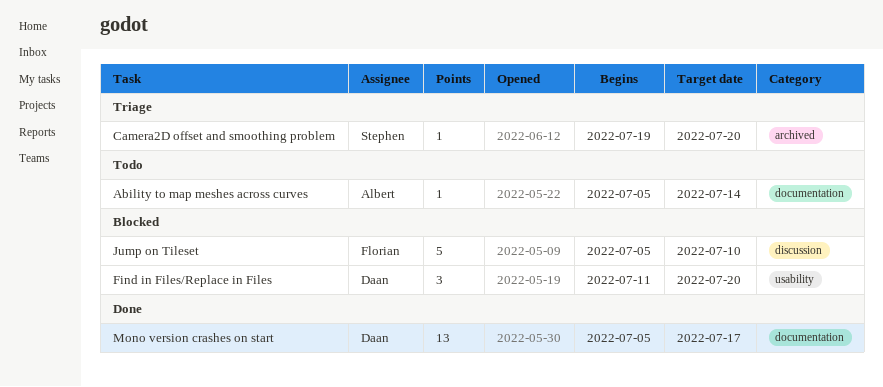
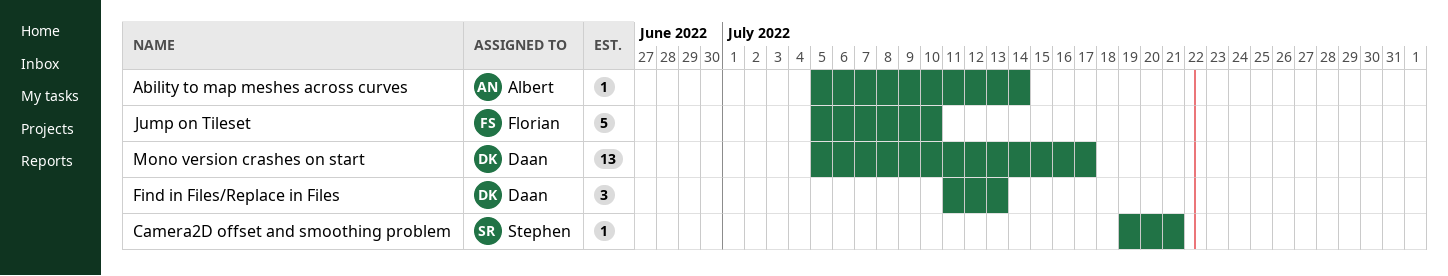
Camera2D offset and smoothing problem, due: Jul 20 -> Jul 21
Find in Files/Replace in Files, due: Jul 20 -> Jul 13

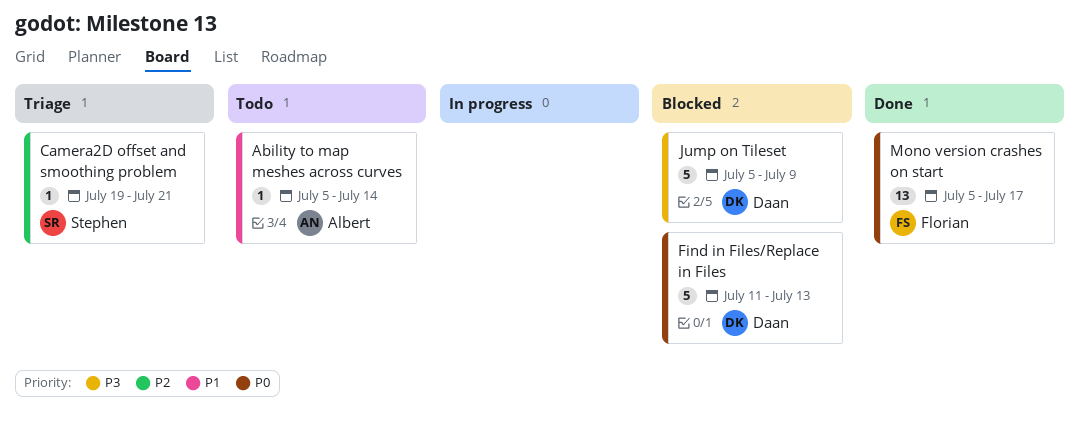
Find in Files/Replace in Files, estimate: 3 -> 5
Jump on Tileset, owner: Florian -> Daan
Jump on Tileset, due: Jul 10 -> Jul 9
Mono version crashes on start, owner: Daan -> Florian

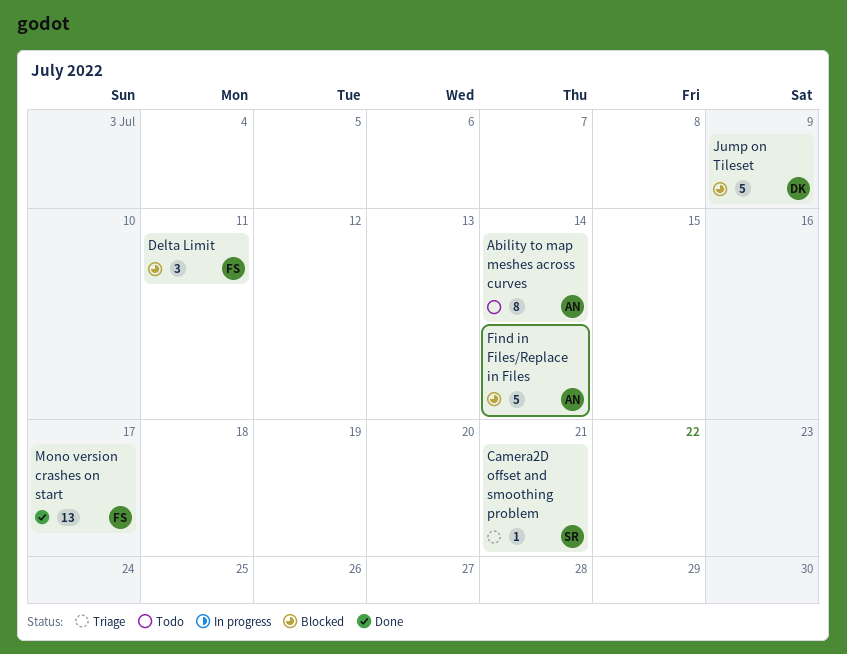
Ability to map meshes across curves, estimate: 1 -> 8
Delta Limit: none -> present
Find in Files/Replace in Files, owner: Daan -> Albert
Find in Files/Replace in Files, due: Jul 13 -> Jul 14

